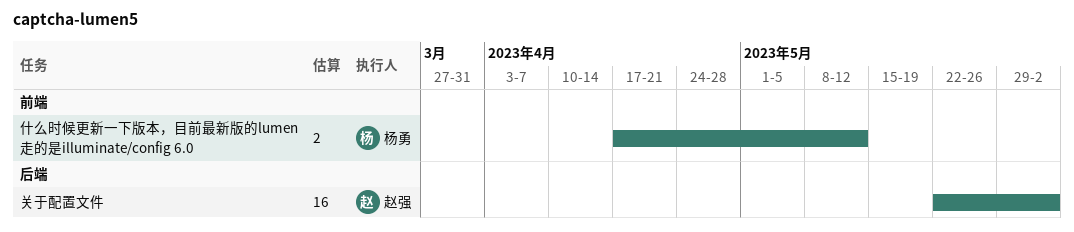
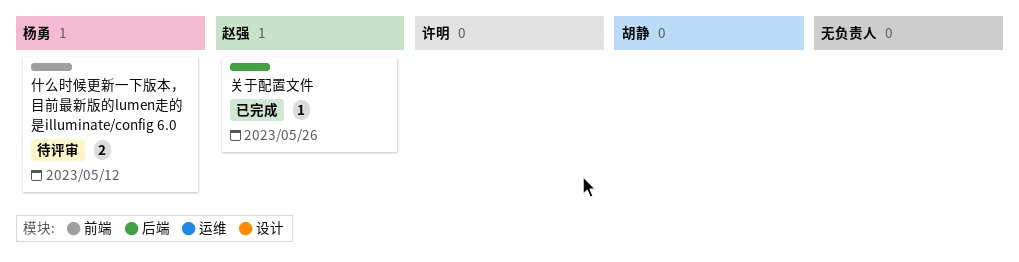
关于配置文件, estimate: 16 -> 1
关于配置文件, due: Jun 2 -> May 26

